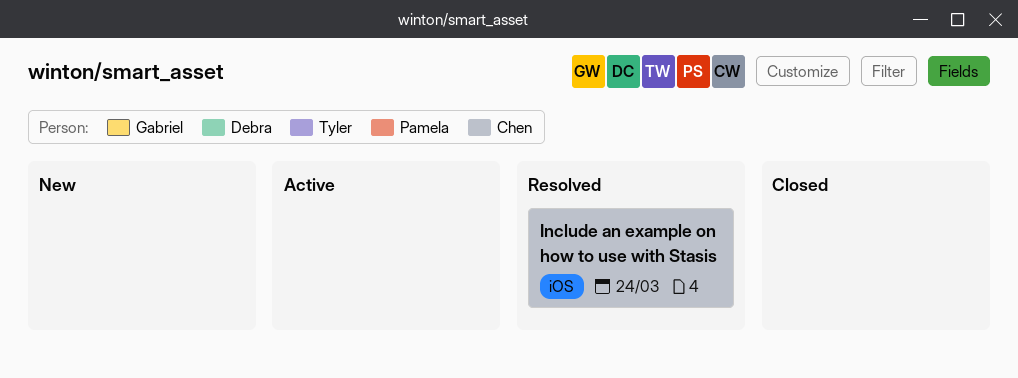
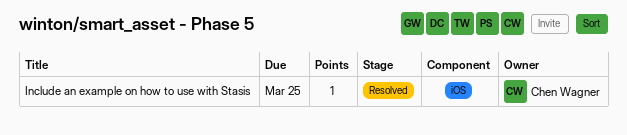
Include an example on how to use with Stasis, due: Mar 24 -> Mar 25

